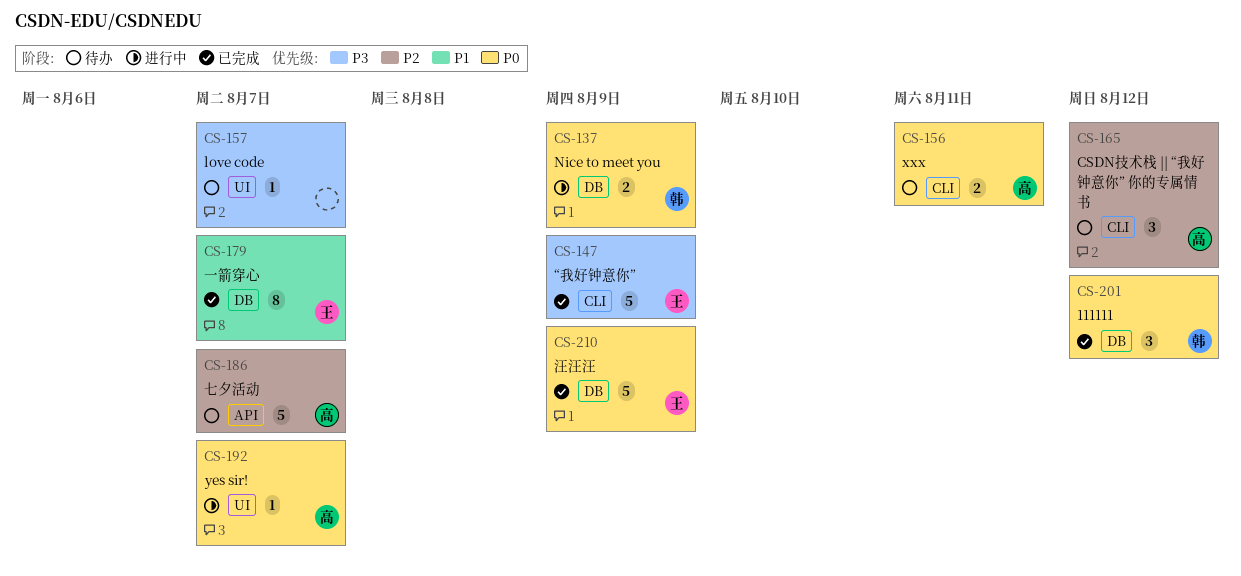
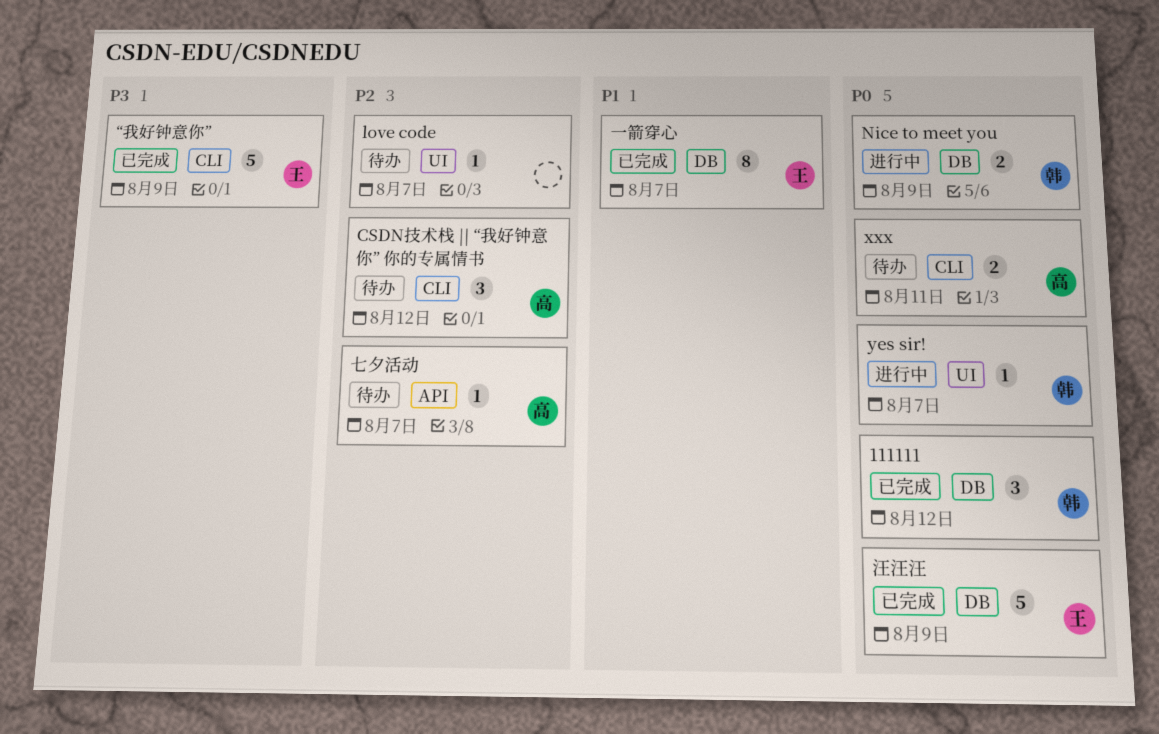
love code, priority: P3 -> P2
yes sir!, owner: 高 -> 韩
七夕活动, estimate: 5 -> 1

